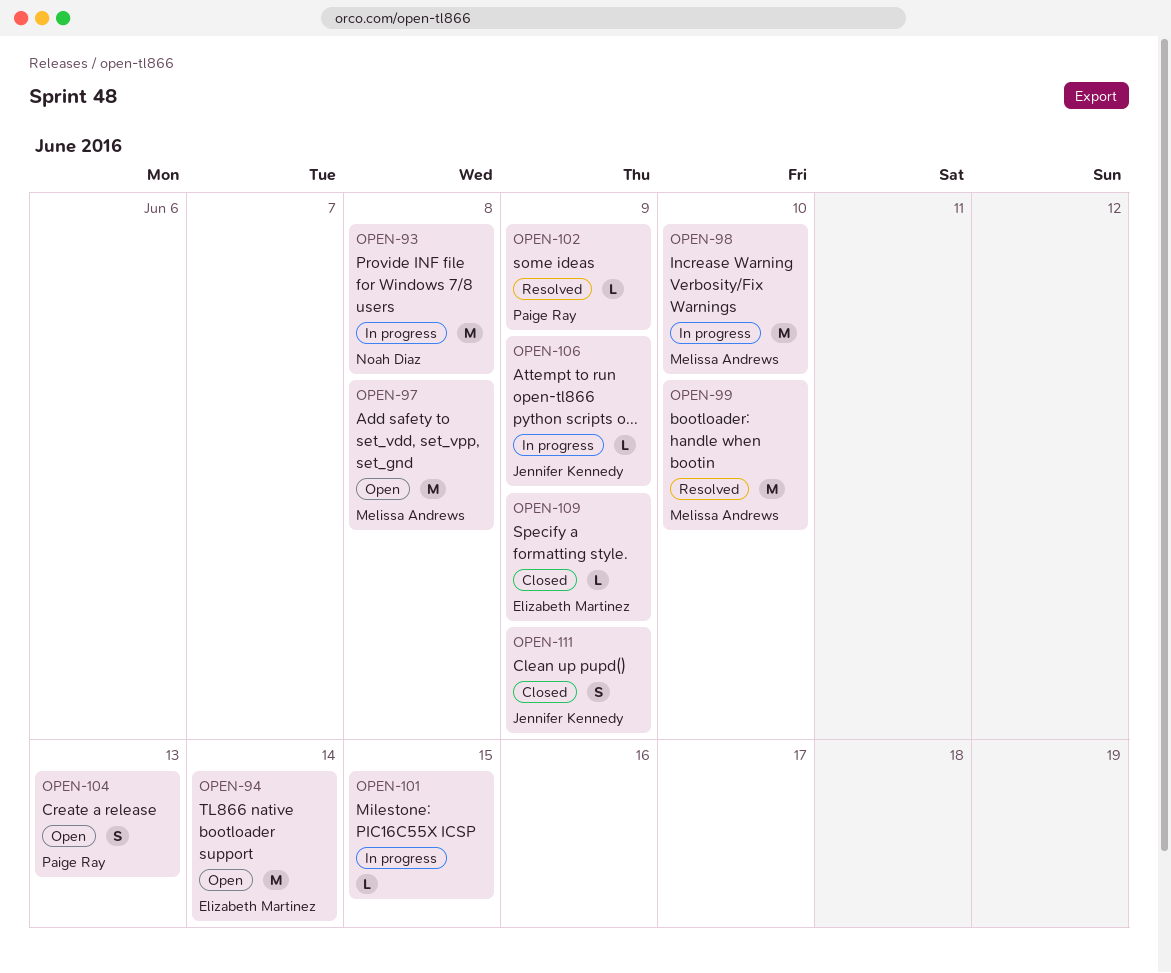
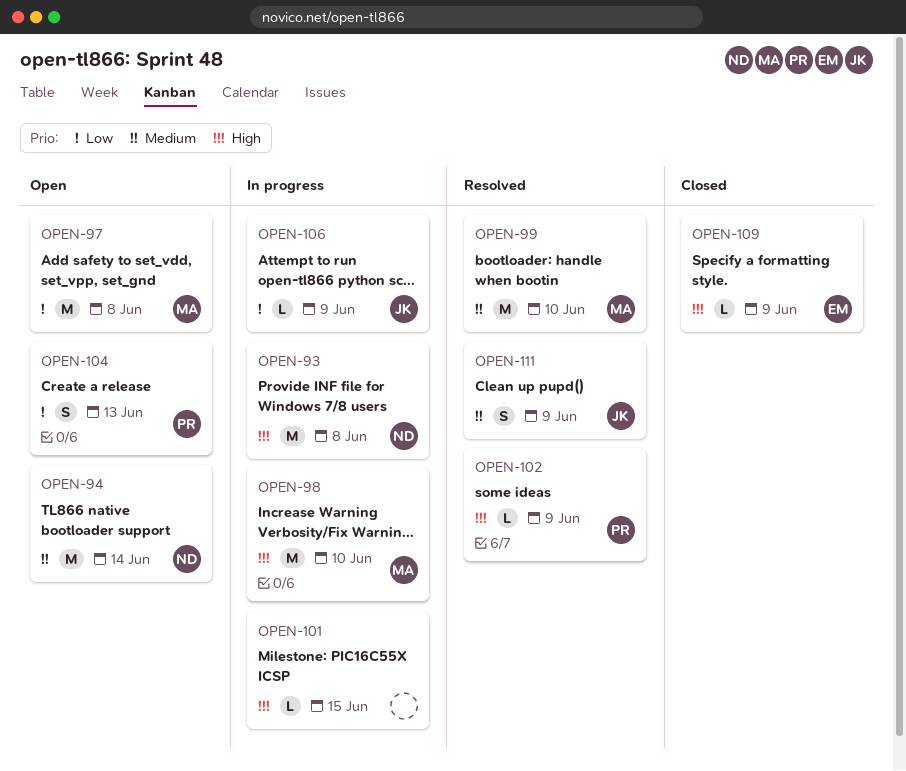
OPEN-94, owner: Elizabeth Martinez -> Noah Diaz
OPEN-111, status: Closed -> Resolved

